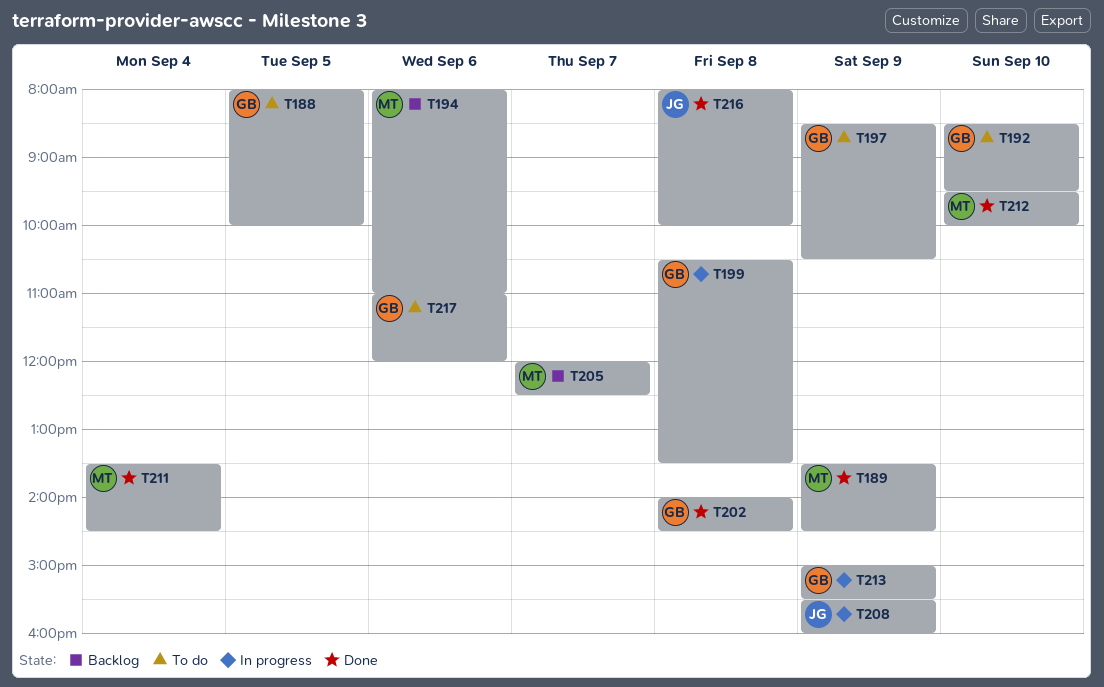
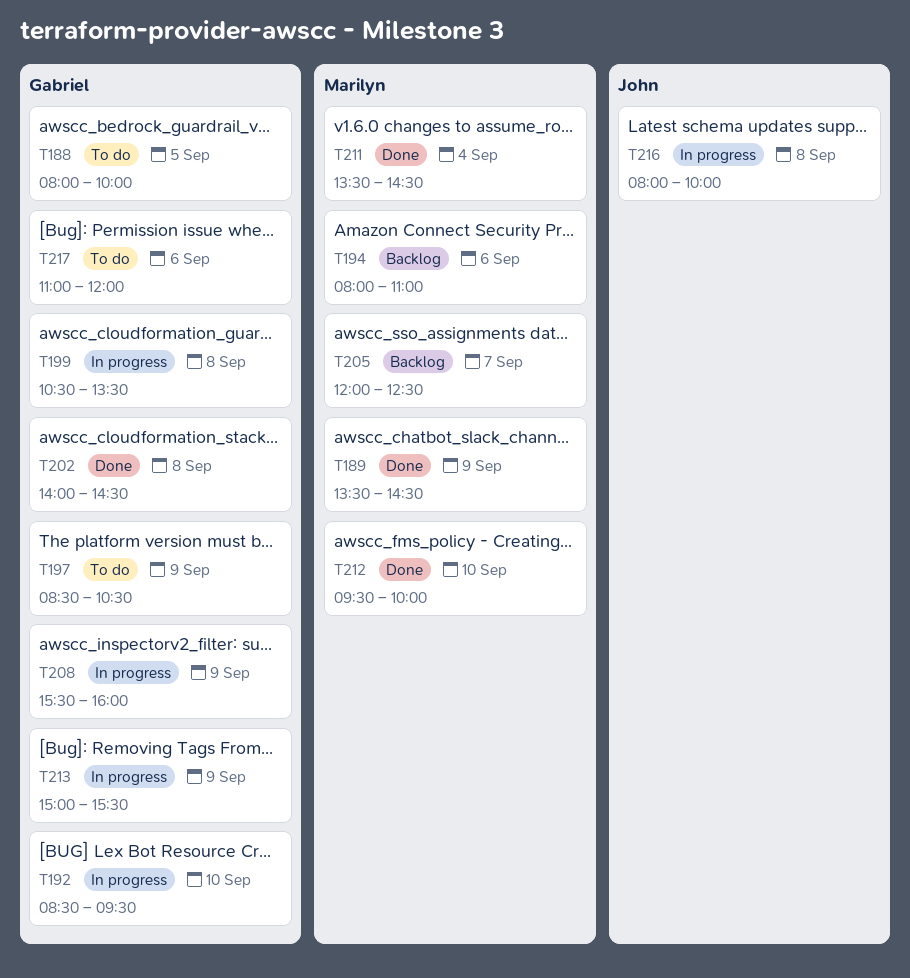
T192, status: To do -> In progress
T208, owner: John -> Gabriel
T216, status: Done -> In progress

